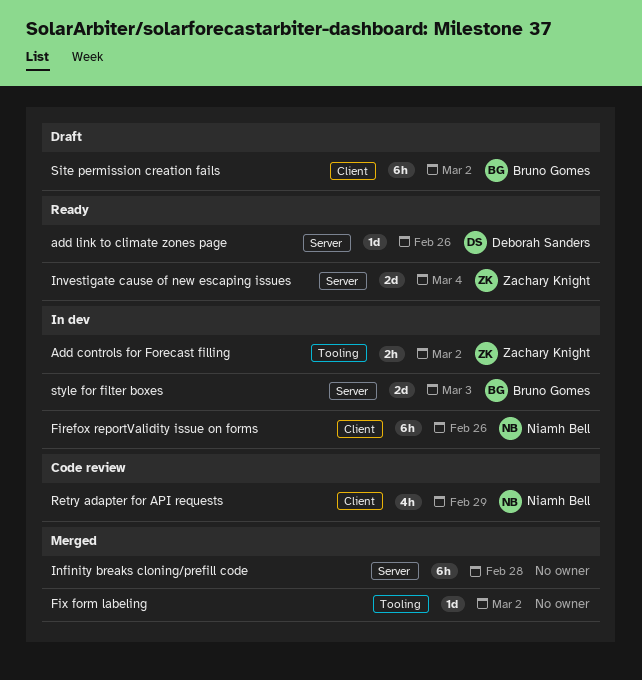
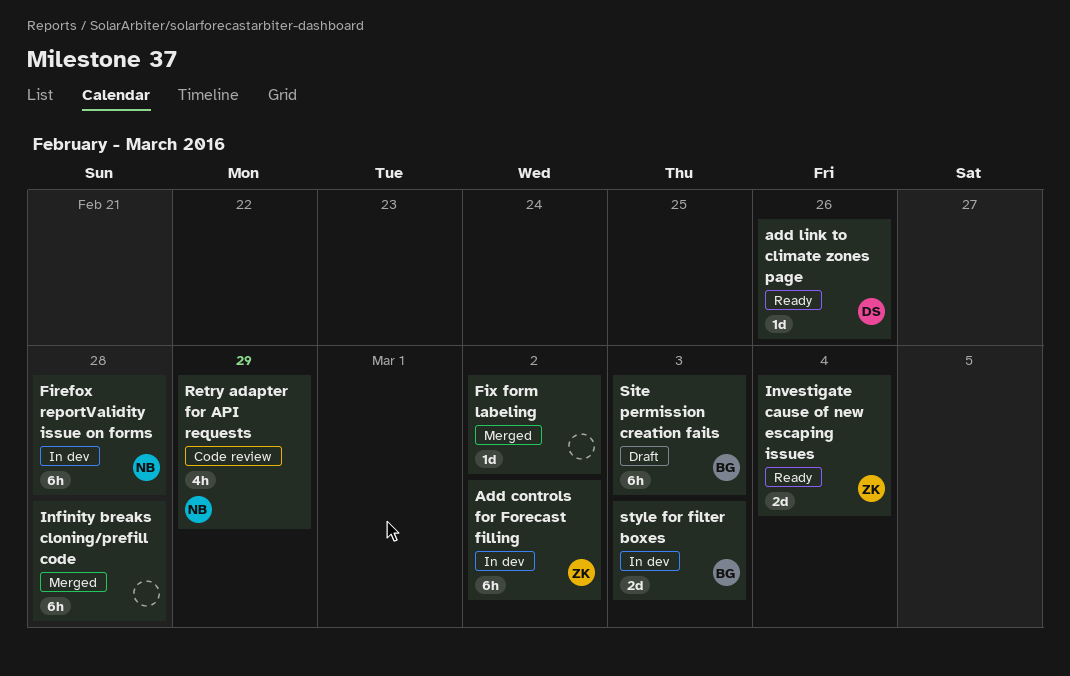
Add controls for Forecast filling, estimate: 2h -> 6h
Firefox reportValidity issue on forms, due: Feb 26 -> Feb 28
Site permission creation fails, due: Mar 2 -> Mar 3

